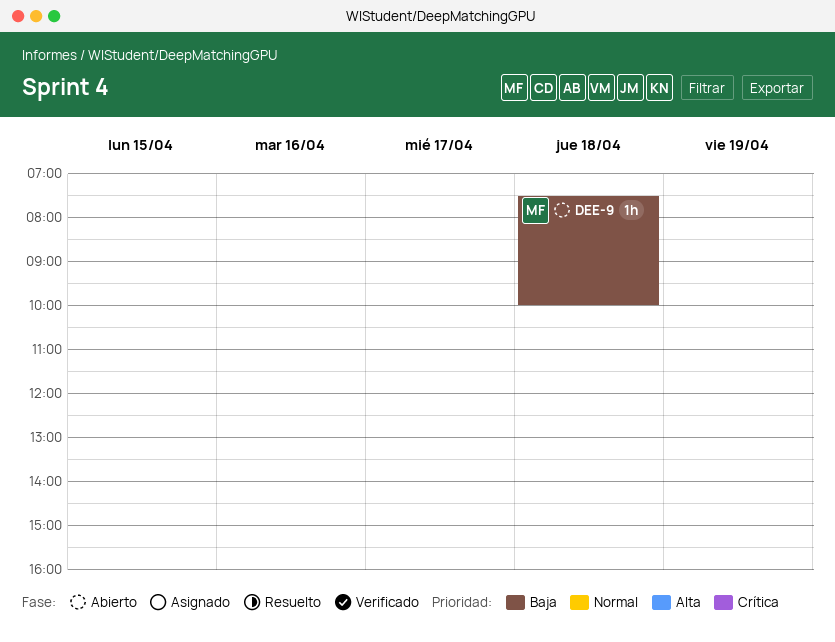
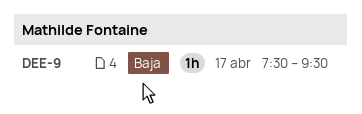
DEE-9, day: Apr 18 -> Apr 17
DEE-9, ends: 10:00 -> 09:30

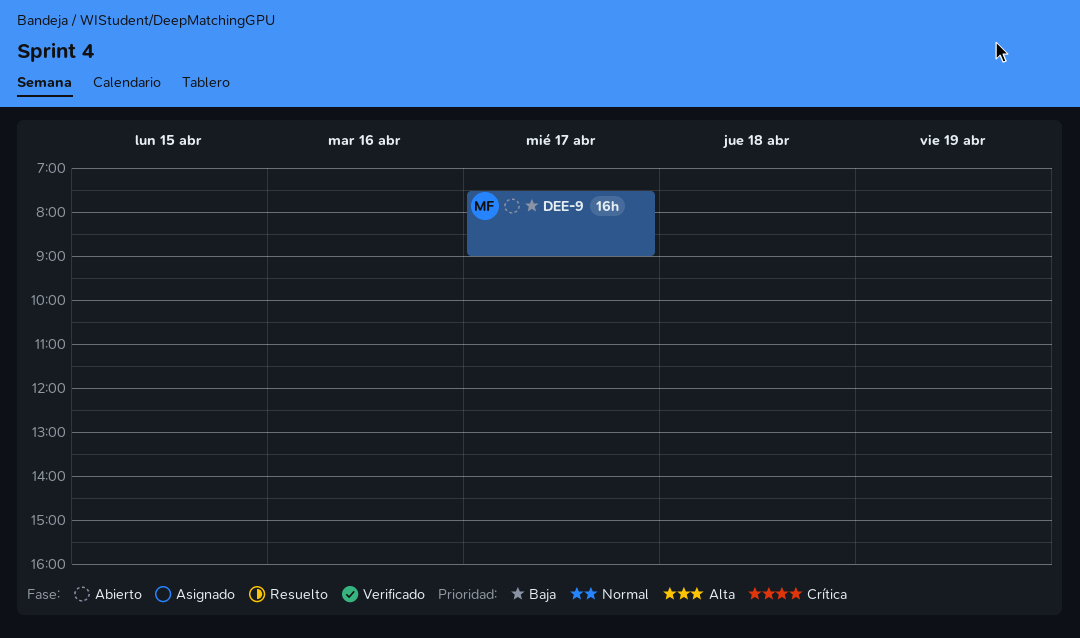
DEE-9, estimate: 1h -> 16h
DEE-9, ends: 09:30 -> 09:00

